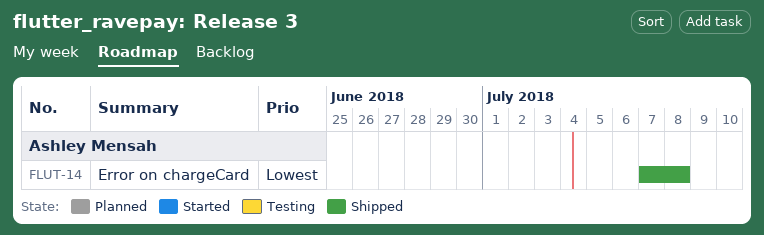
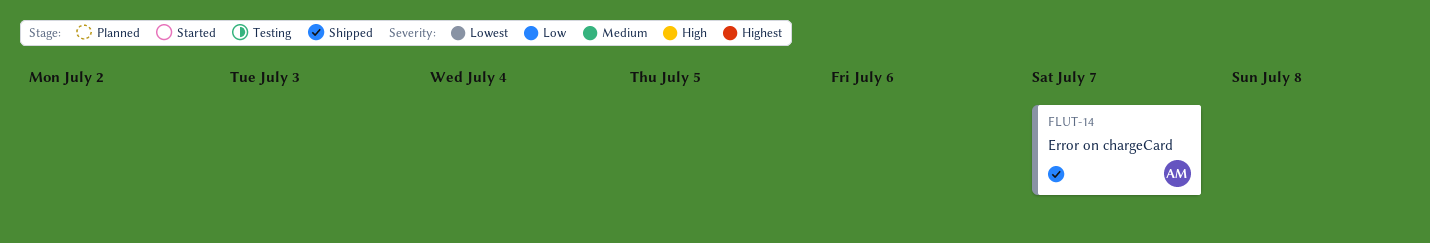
FLUT-14, due: Jul 8 -> Jul 7

